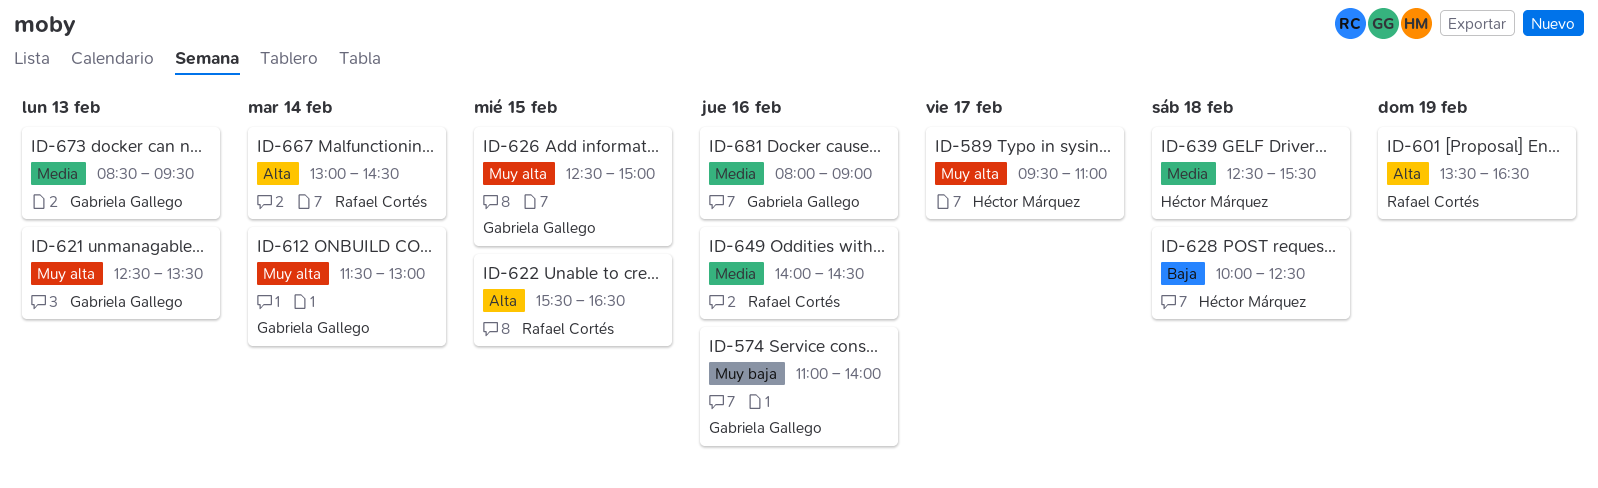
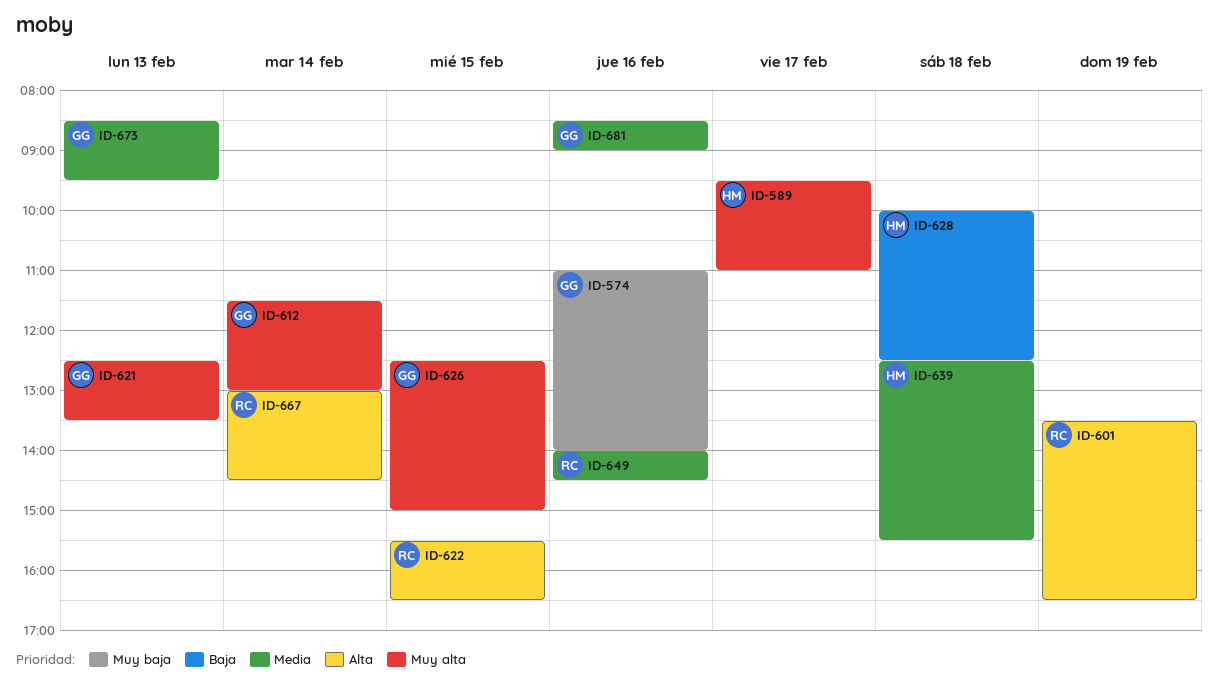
ID-681, begins: 08:00 -> 08:30

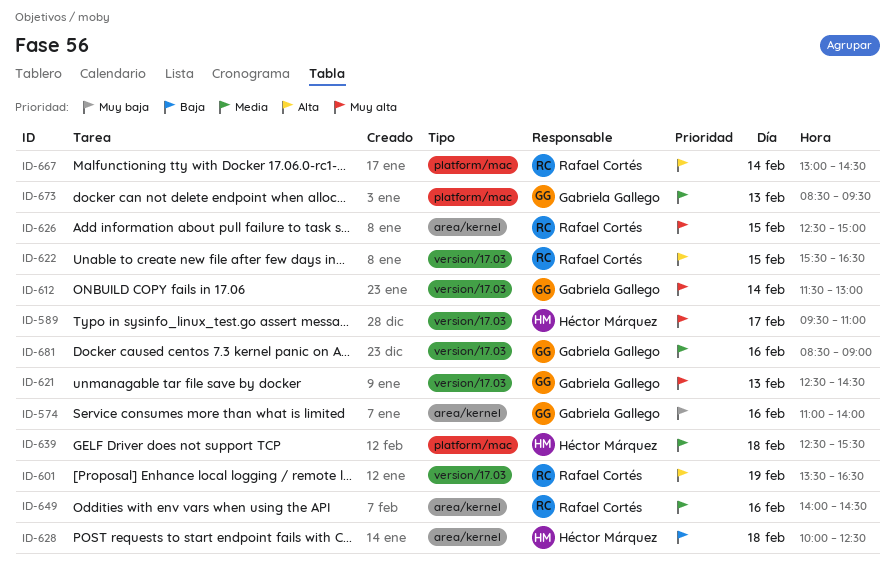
ID-621, ends: 13:30 -> 14:30
ID-626, owner: Gabriela Gallego -> Rafael Cortés

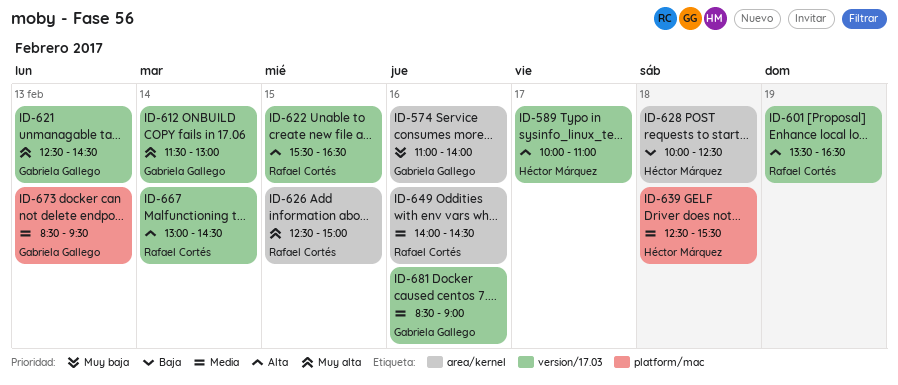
ID-589, priority: Muy alta -> Alta
ID-589, begins: 09:30 -> 10:00
ID-667, label: platform/mac -> version/17.03

